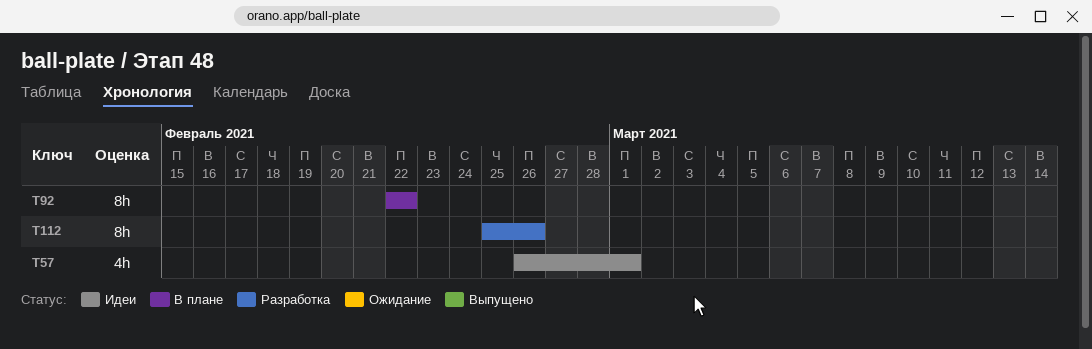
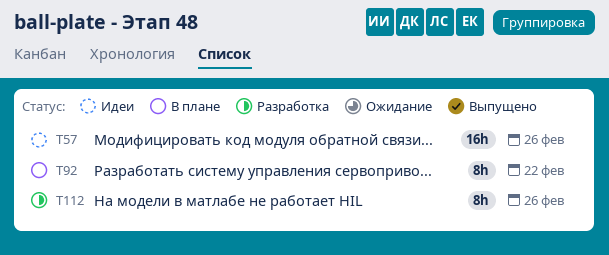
T57, estimate: 4h -> 16h
T57, due: Mar 1 -> Feb 26

